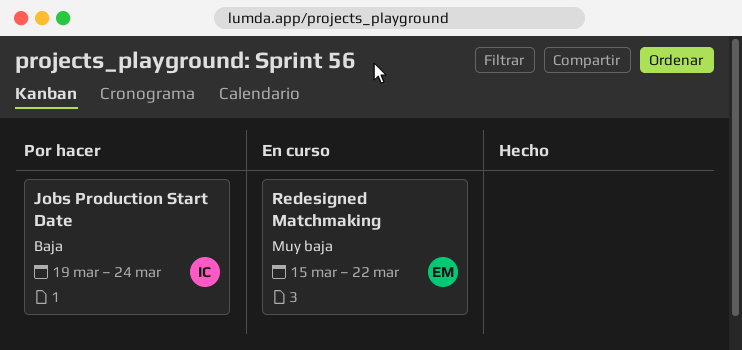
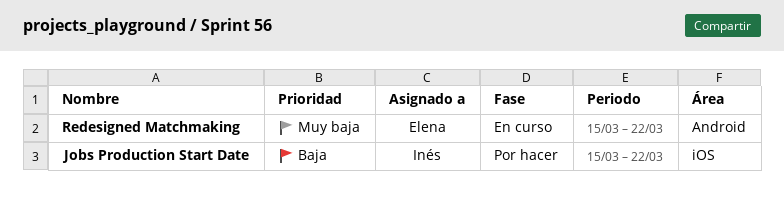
Jobs Production Start Date, start: Mar 19 -> Mar 15
Jobs Production Start Date, due: Mar 24 -> Mar 22

